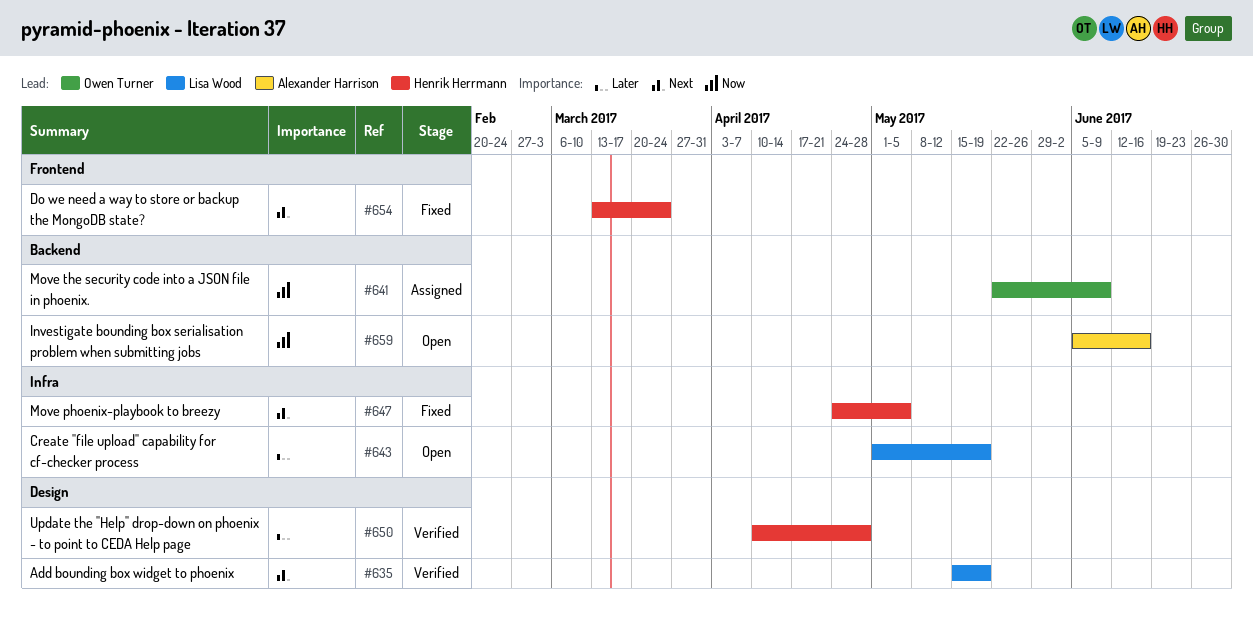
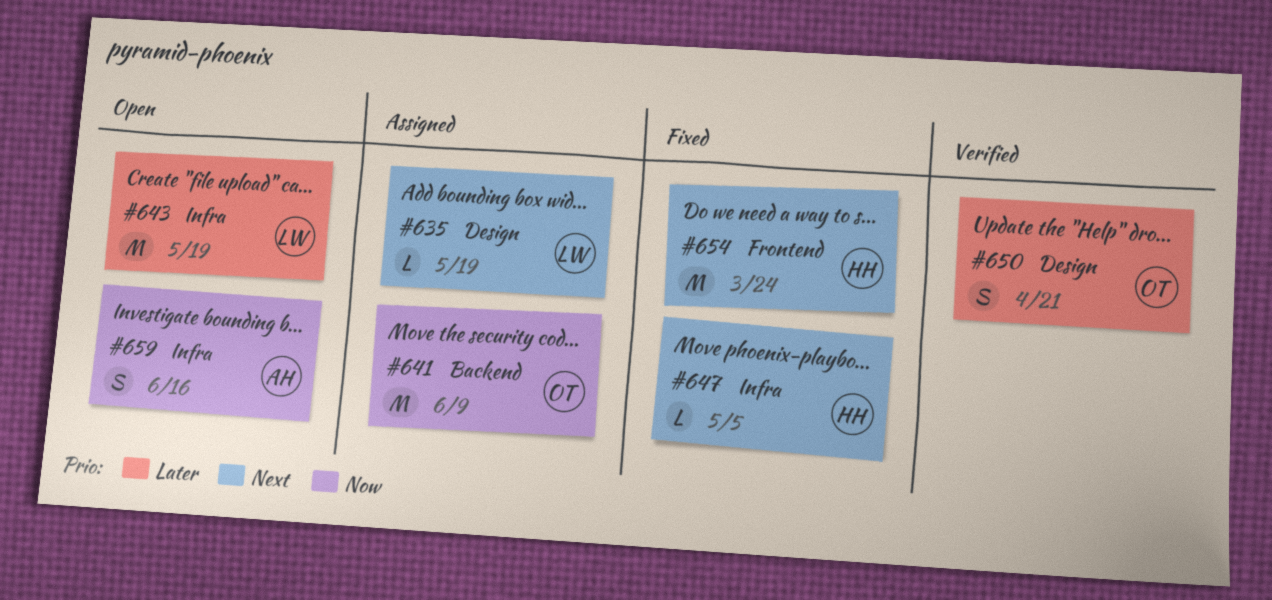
#635, status: Verified -> Assigned
#650, owner: Henrik Herrmann -> Owen Turner
#650, due: Apr 28 -> Apr 21
#659, label: Backend -> Infra

